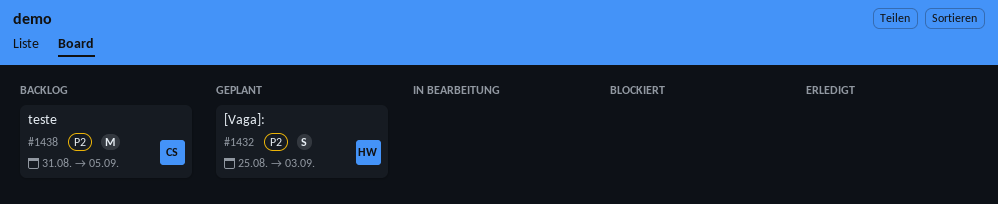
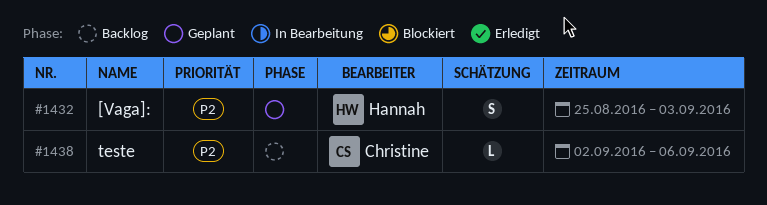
#1438, estimate: M -> L
#1438, start: Aug 31 -> Sep 2
#1438, due: Sep 5 -> Sep 6

